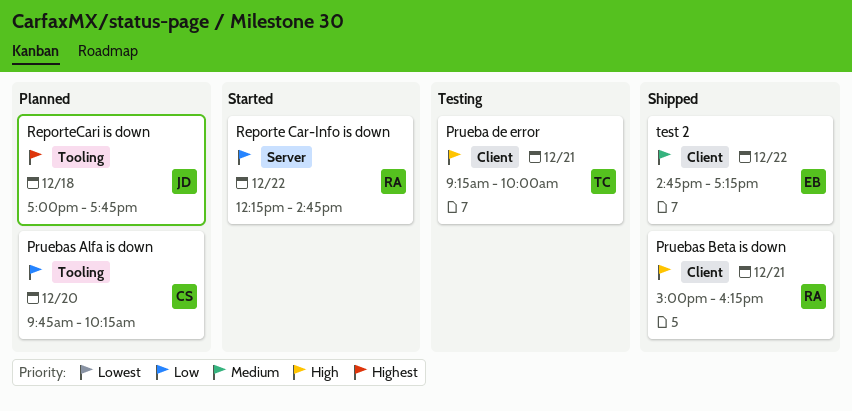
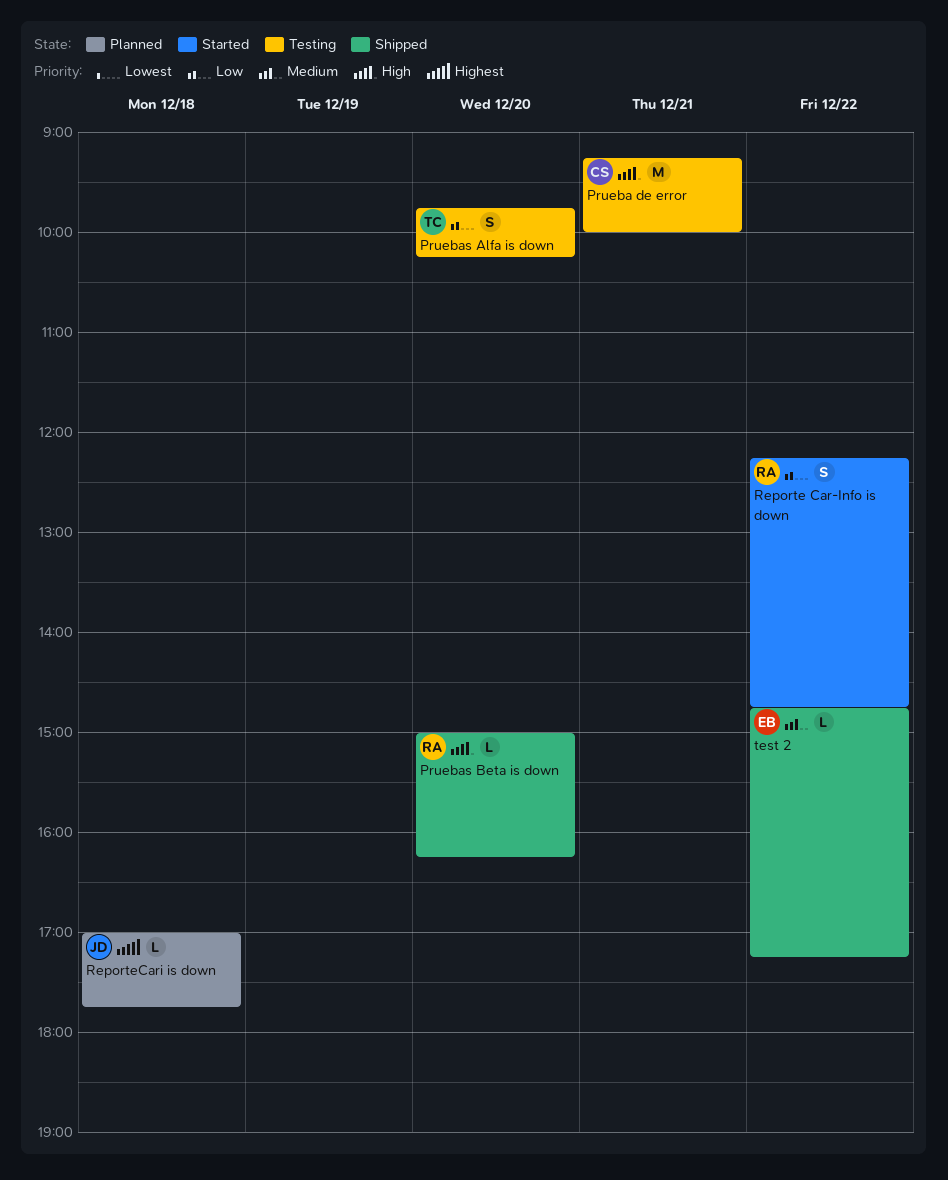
Prueba de error, owner: TC -> CS
Pruebas Alfa is down, status: Planned -> Testing
Pruebas Alfa is down, owner: CS -> TC
Pruebas Beta is down, day: Dec 21 -> Dec 20

